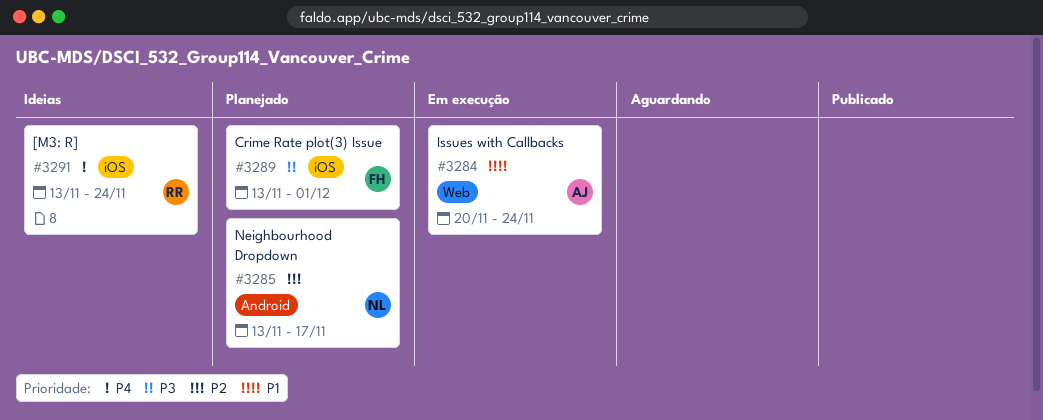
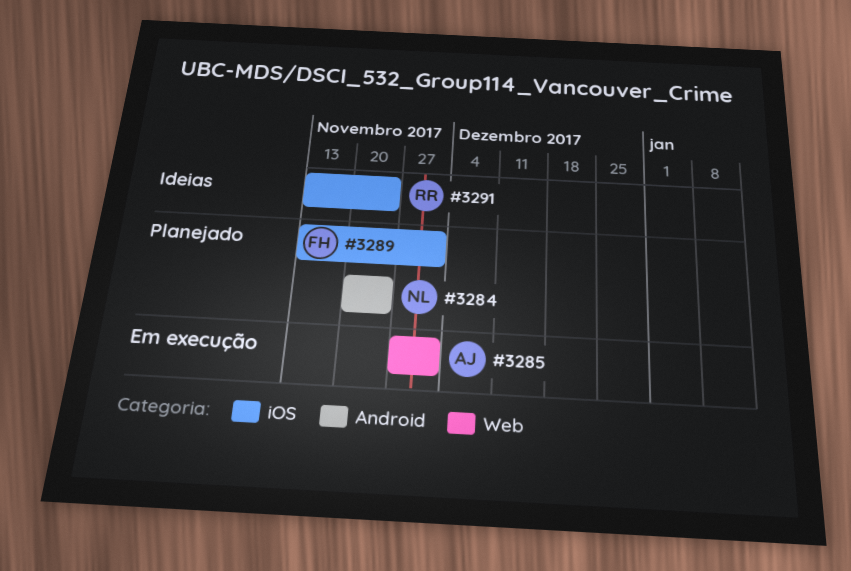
#3284, status: Em execução -> Planejado
#3284, owner: AJ -> NL
#3284, label: Web -> Android
#3285, status: Planejado -> Em execução
#3285, owner: NL -> AJ
#3285, label: Android -> Web
#3285, start: Nov 13 -> Nov 27
#3285, due: Nov 17 -> Dec 1

